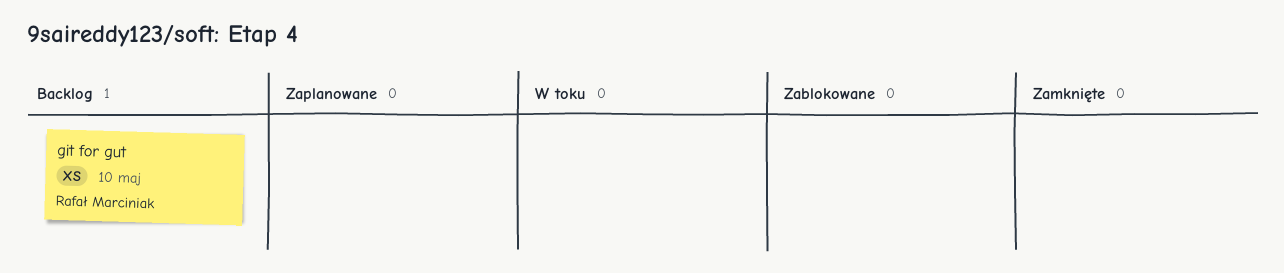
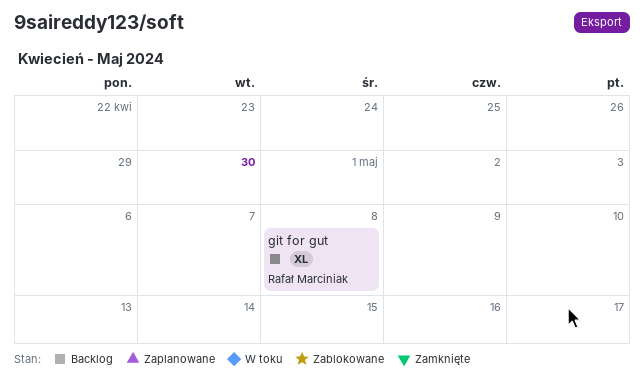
git for gut, estimate: XS -> XL
git for gut, due: May 10 -> May 8

